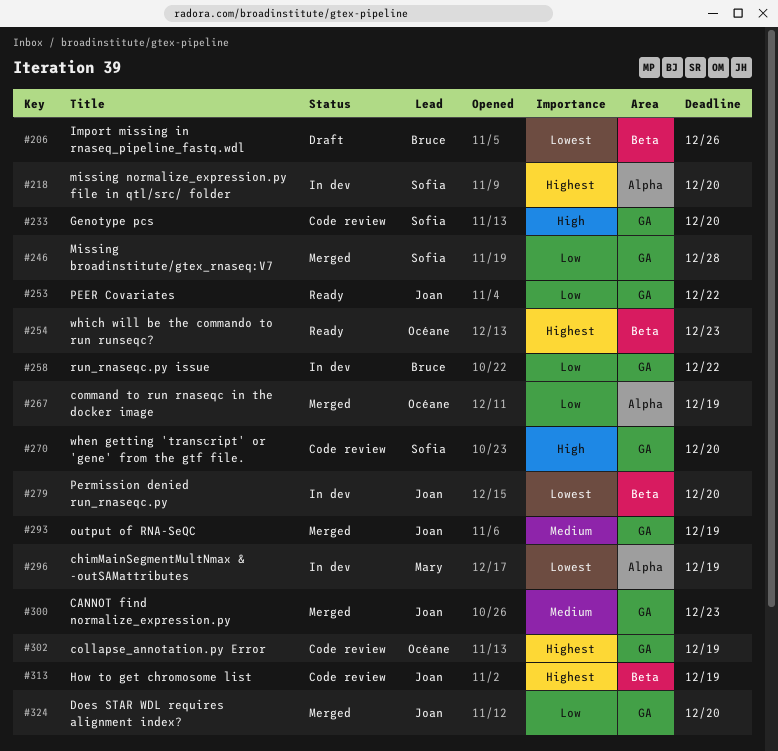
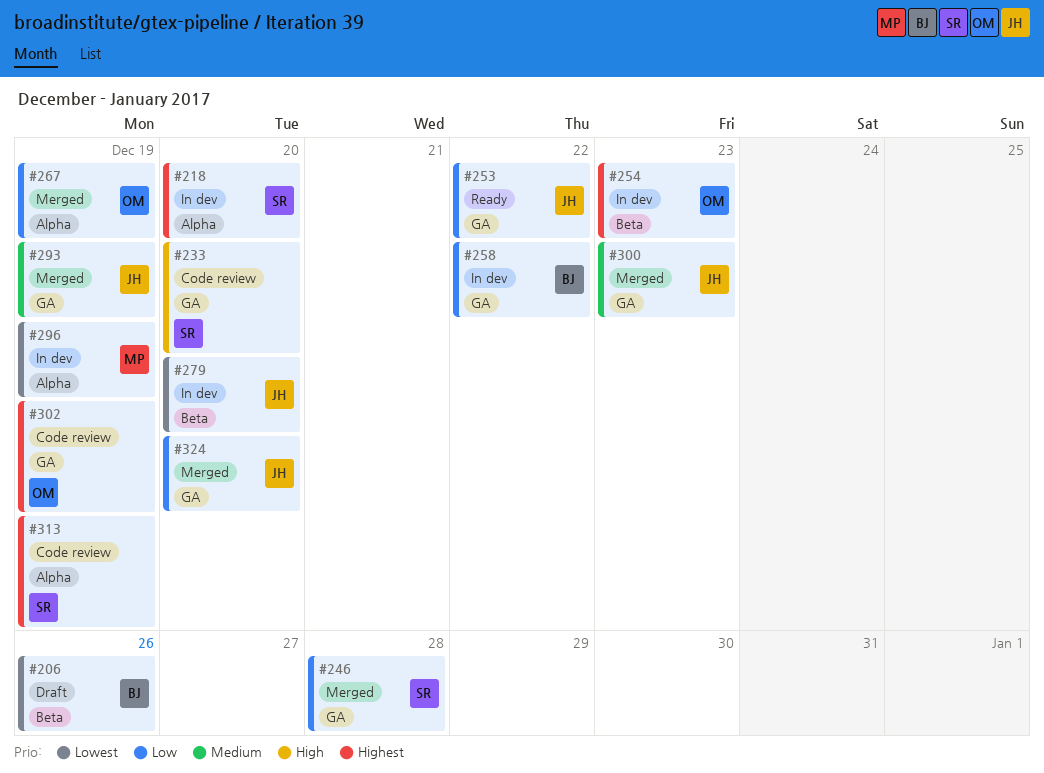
#254, status: Ready -> In dev
#270: present -> none
#313, owner: Joan -> Sofia
#313, label: Beta -> Alpha

